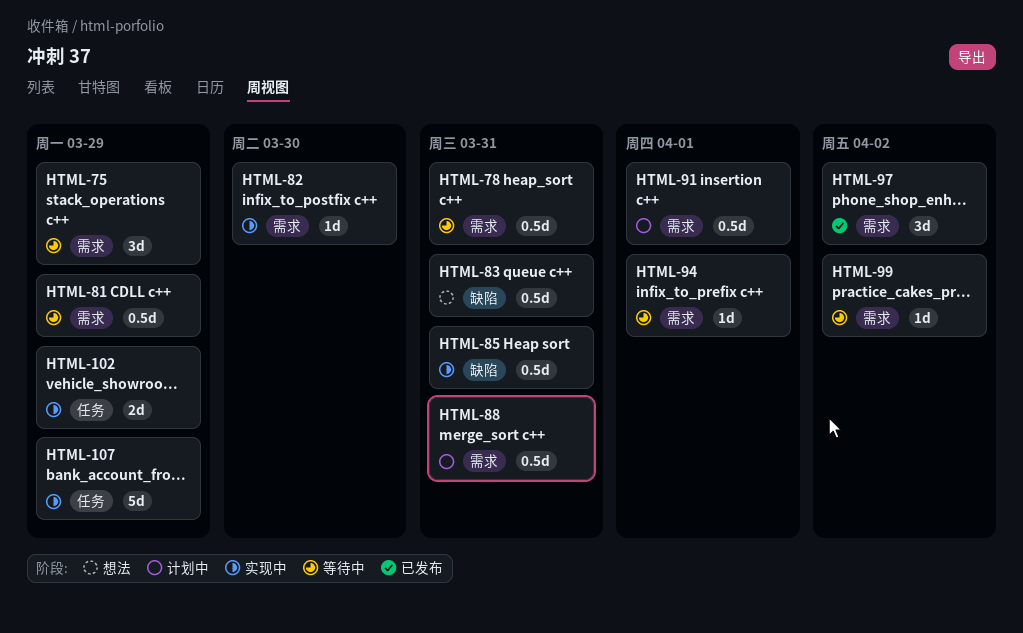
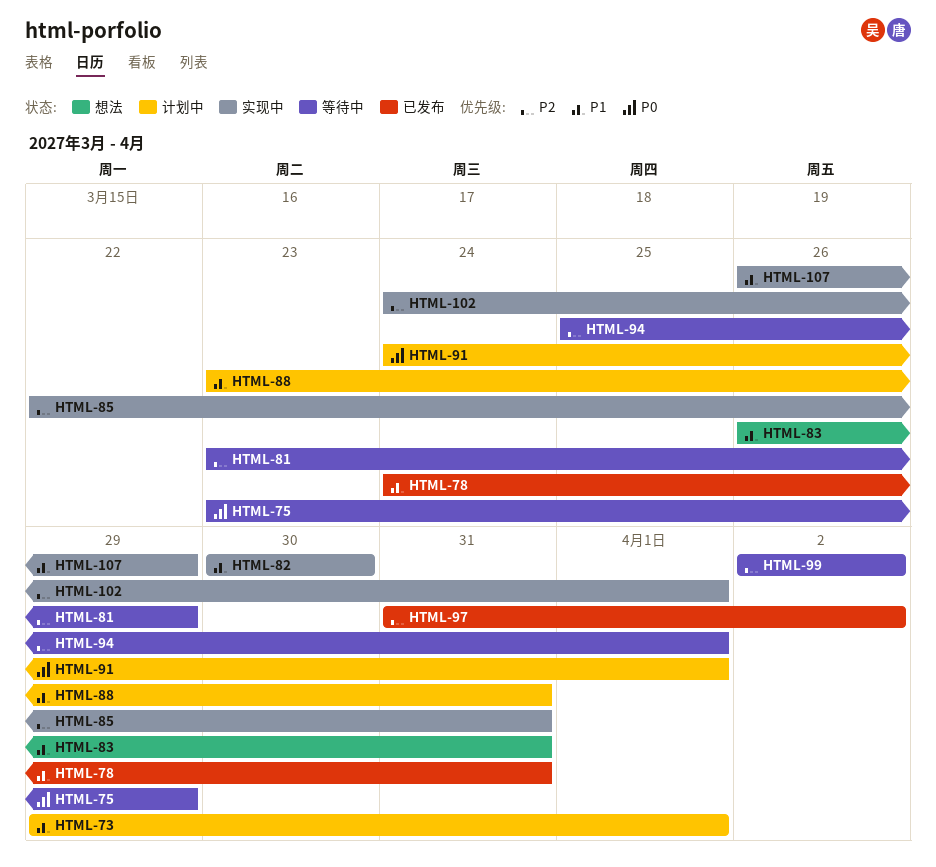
HTML-73: none -> present
HTML-78, status: 等待中 -> 已发布
HTML-102, due: Mar 29 -> Apr 1

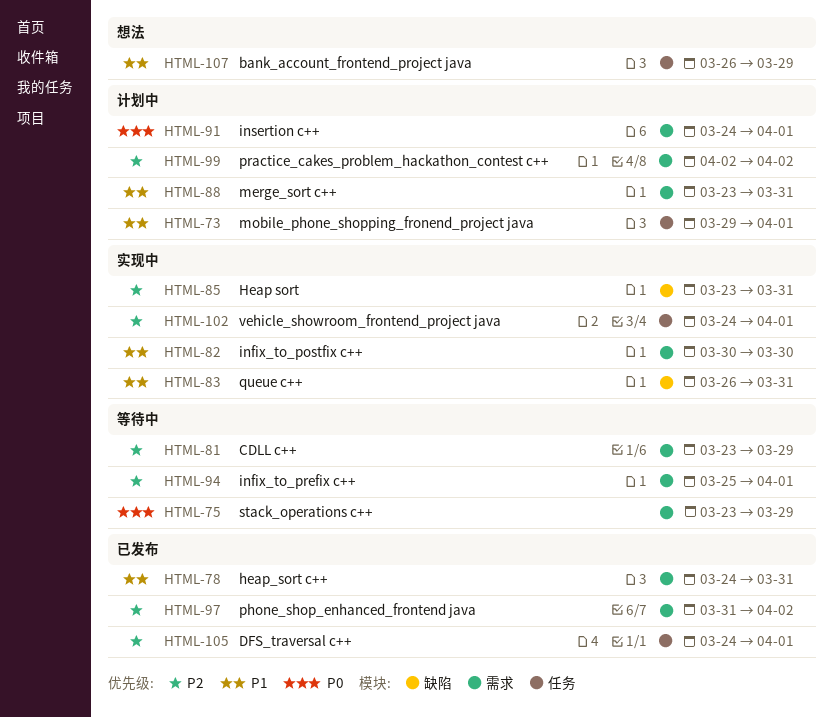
HTML-83, status: 想法 -> 实现中
HTML-85, start: Mar 22 -> Mar 23
HTML-99, status: 等待中 -> 计划中
HTML-105: none -> present
HTML-107, status: 实现中 -> 想法

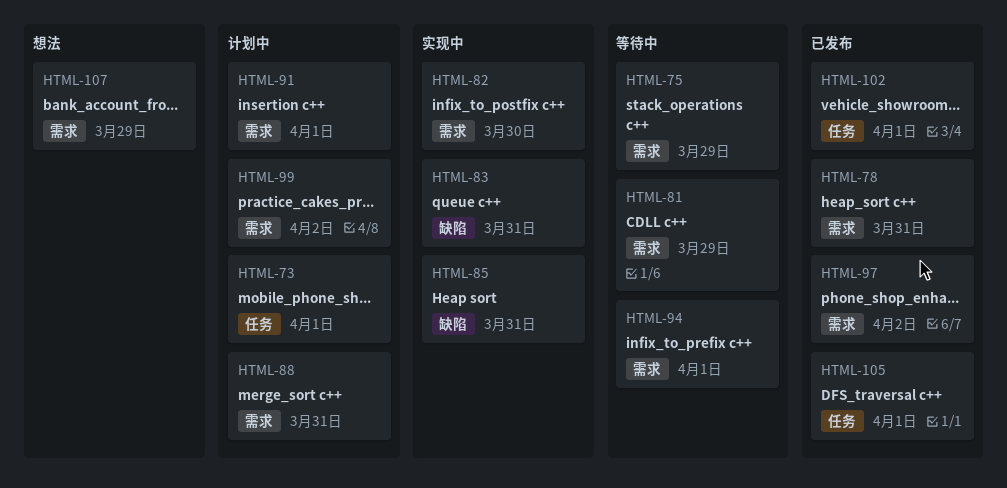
HTML-102, status: 实现中 -> 已发布
HTML-107, label: 任务 -> 需求

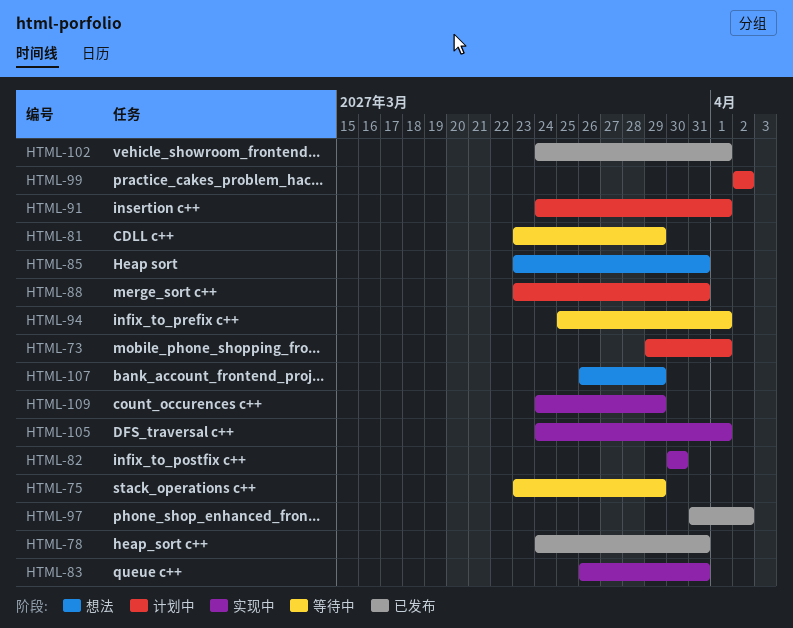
HTML-85, status: 实现中 -> 想法
HTML-105, status: 已发布 -> 实现中
HTML-109: none -> present

